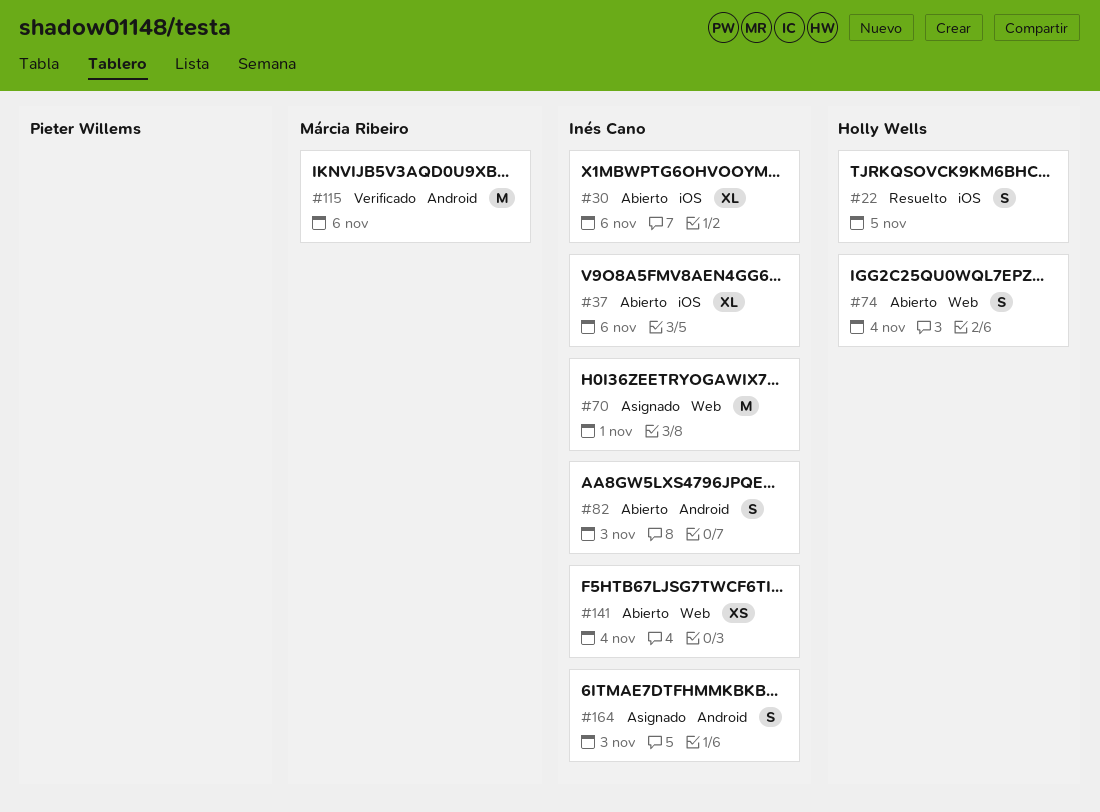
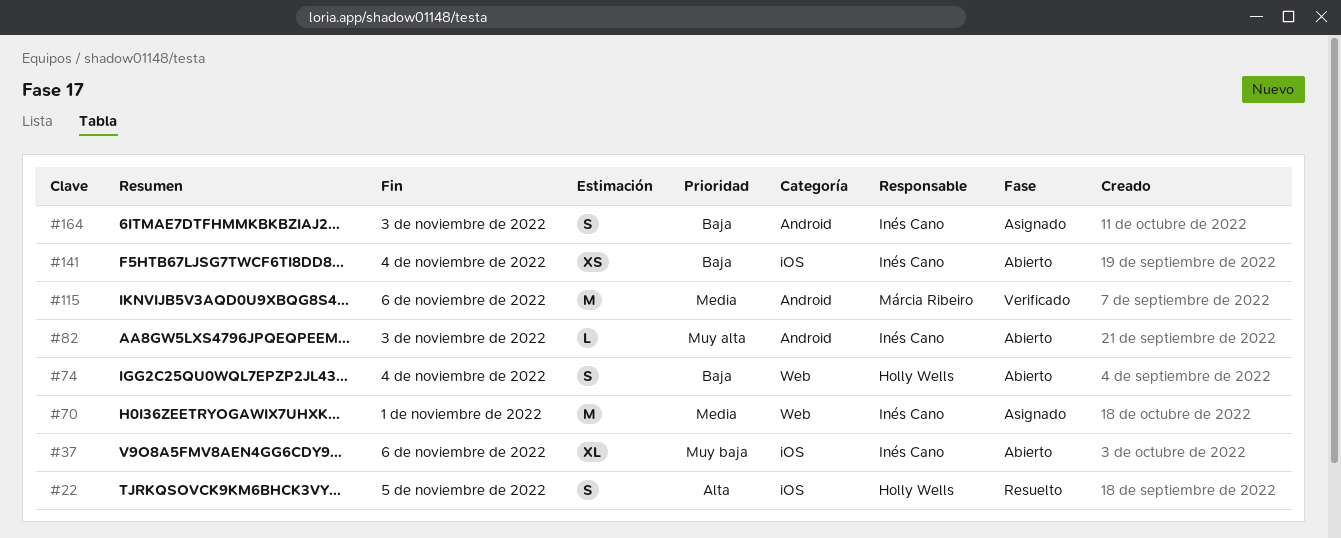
#30: present -> none
#82, estimate: S -> L
#141, label: Web -> iOS

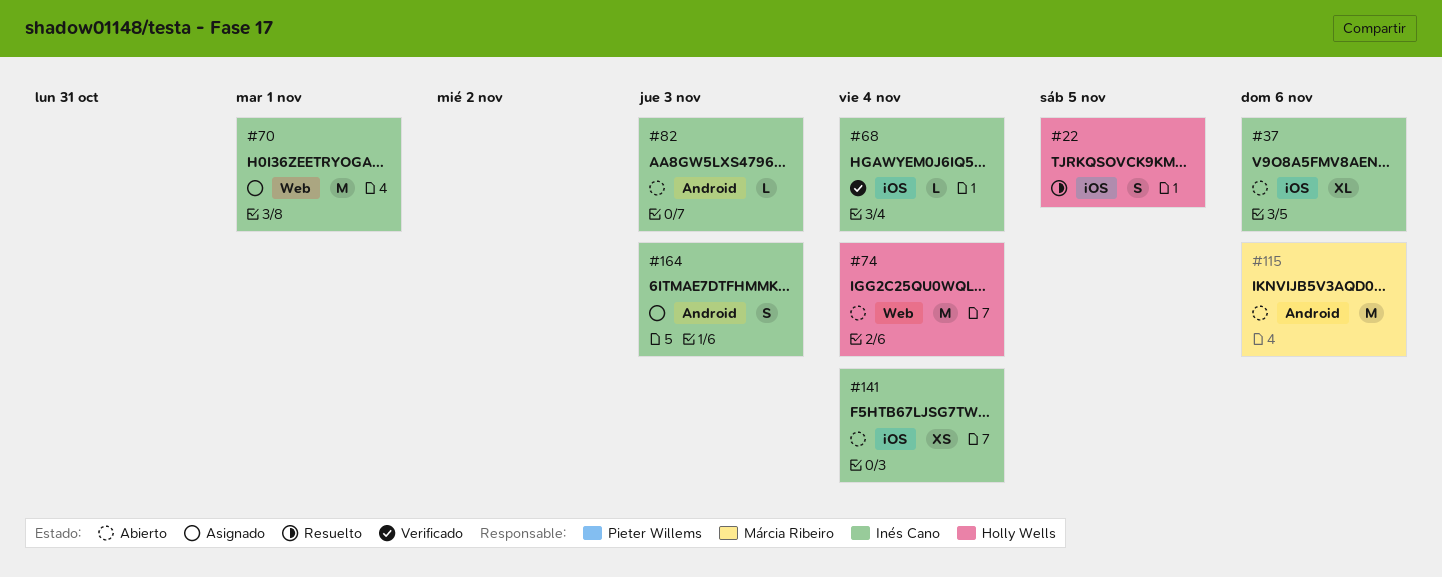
#68: none -> present
#74, estimate: S -> M
#115, status: Verificado -> Abierto

